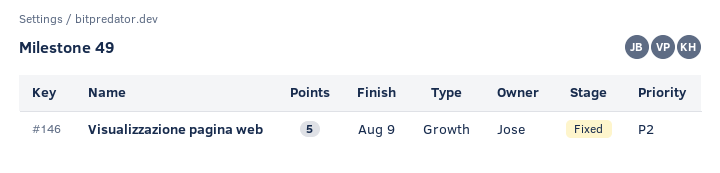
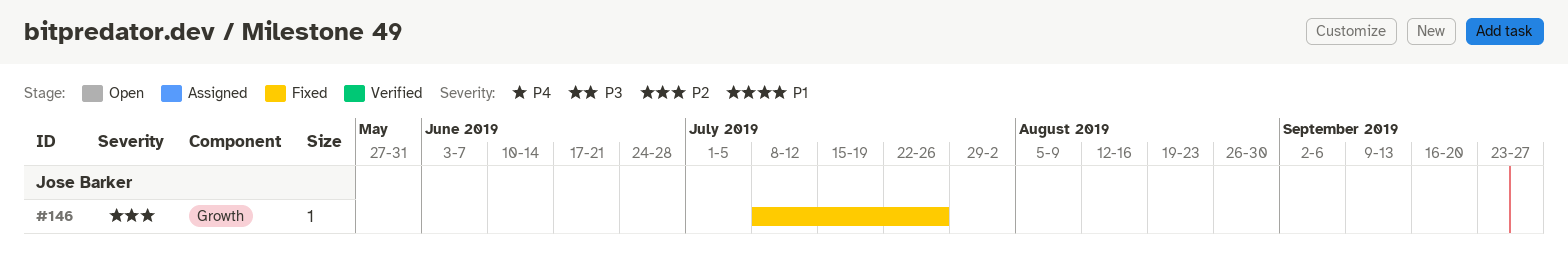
#146, estimate: 5 -> 1
#146, due: Aug 9 -> Jul 26

